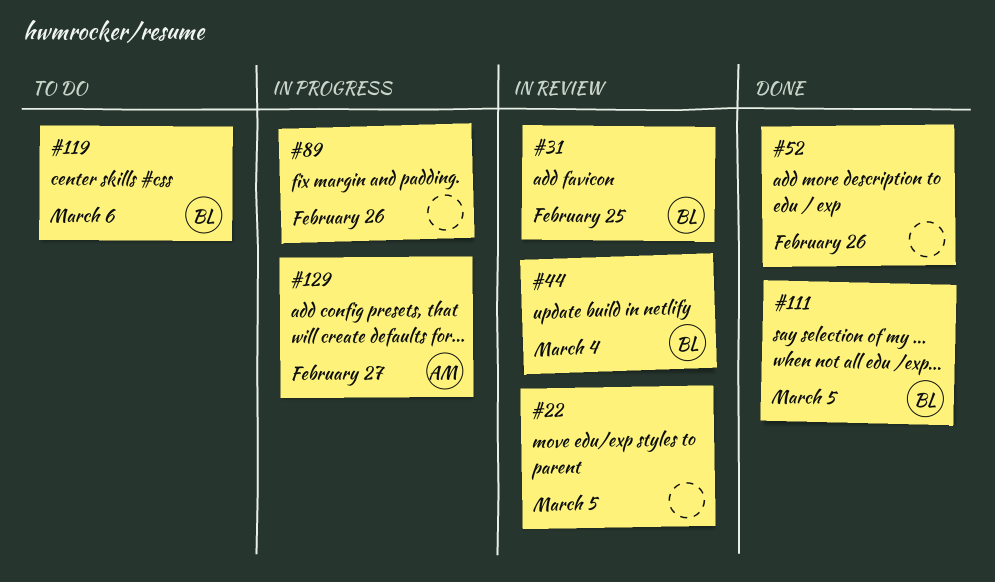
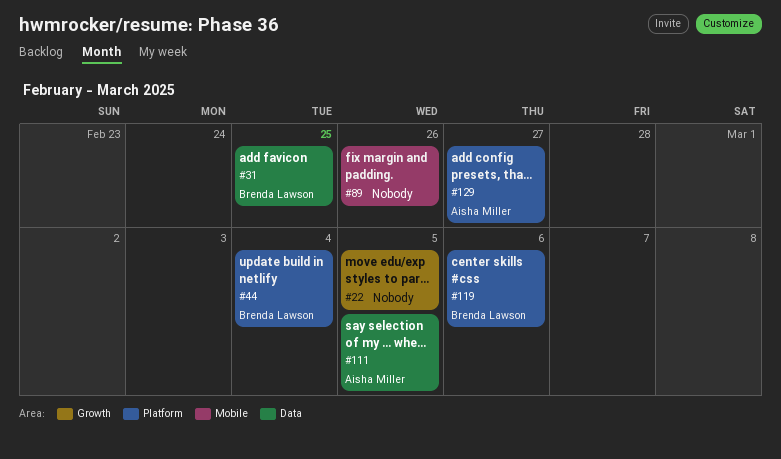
#52: present -> none
#111, owner: Brenda Lawson -> Aisha Miller

